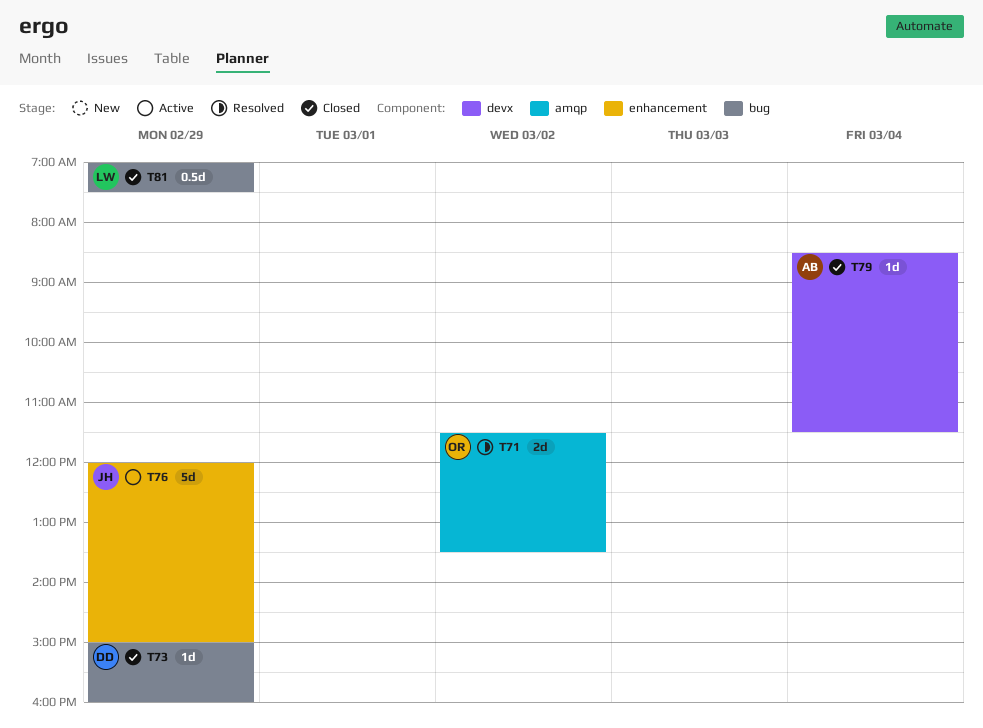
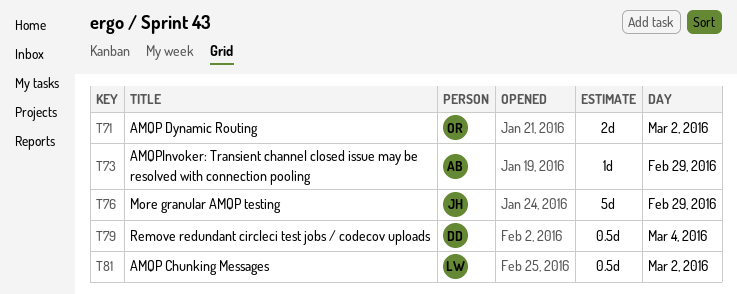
T73, owner: DD -> AB
T79, owner: AB -> DD
T79, estimate: 1d -> 0.5d
T81, day: Feb 29 -> Mar 2

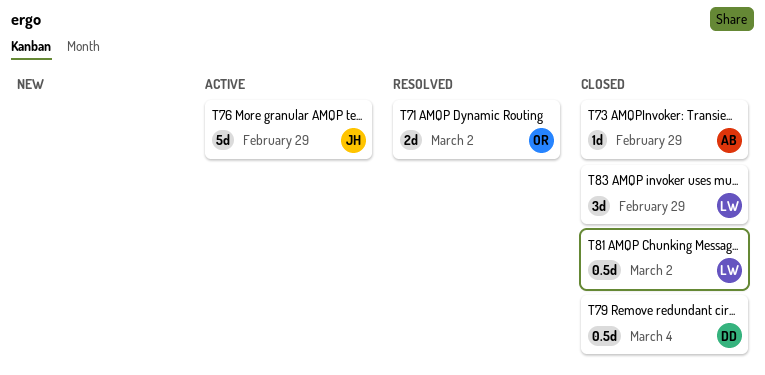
T83: none -> present

